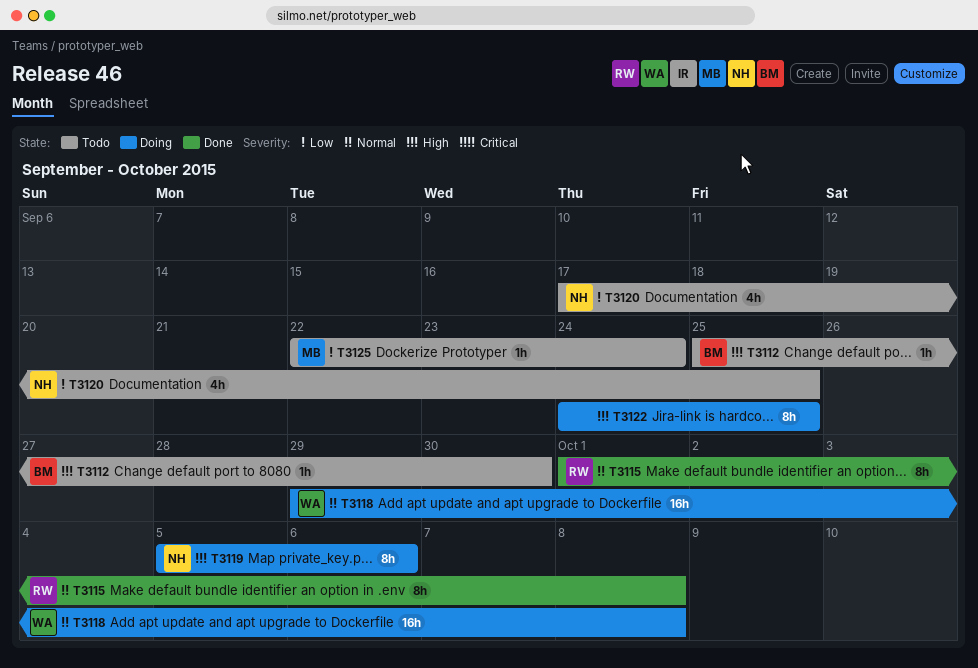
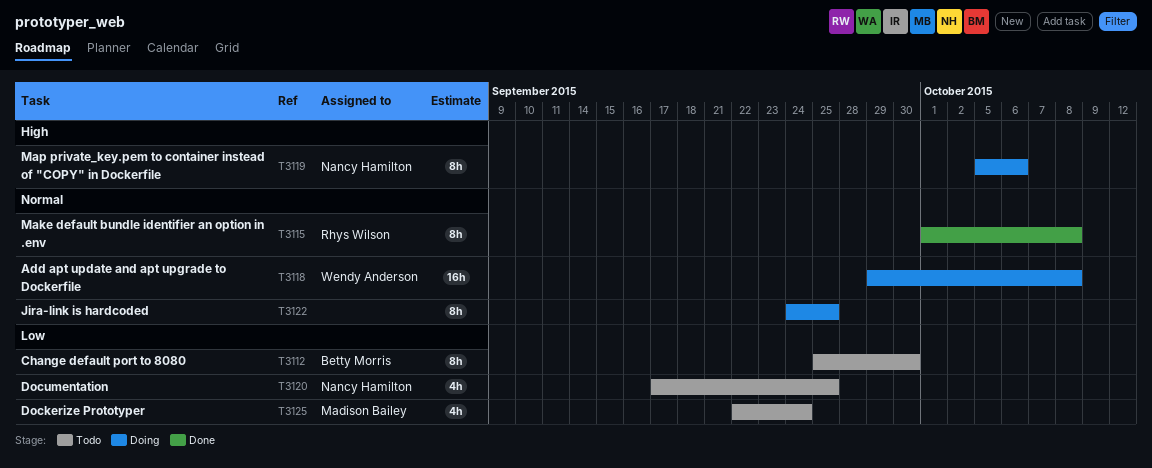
T3112, priority: High -> Low
T3112, estimate: 1h -> 8h
T3122, priority: High -> Normal
T3125, estimate: 1h -> 4h

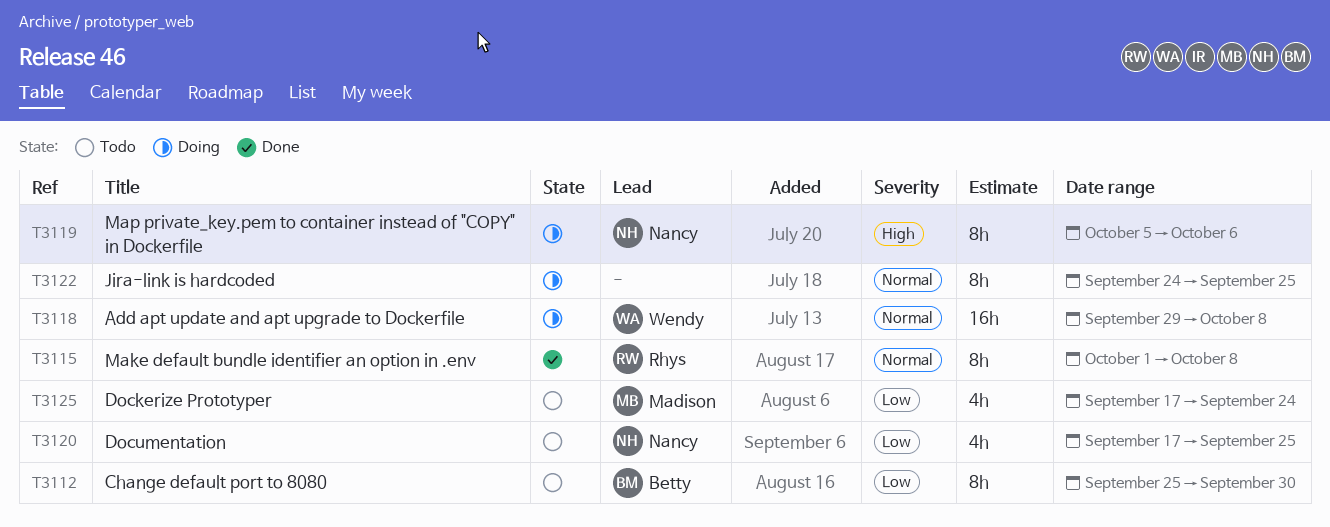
T3125, start: Sep 22 -> Sep 17

